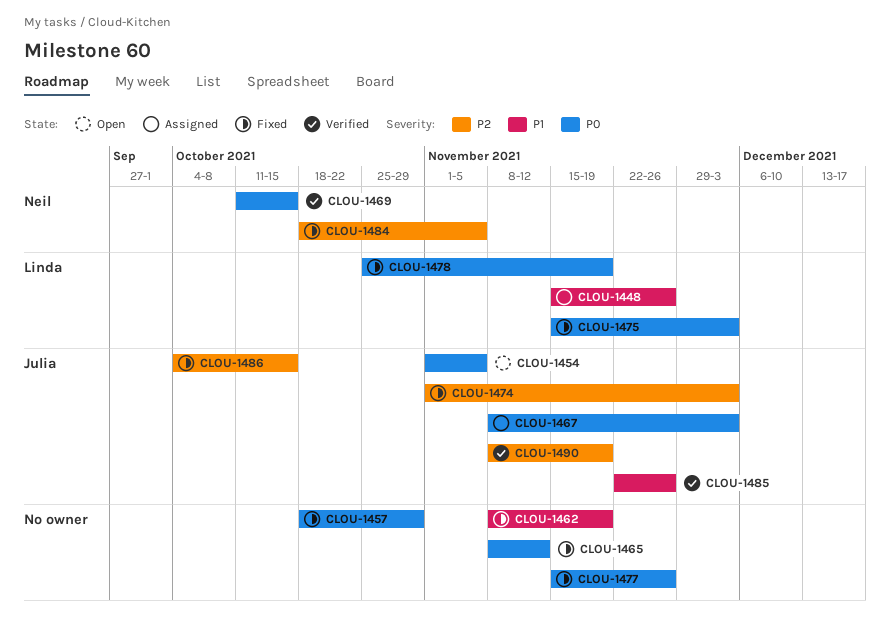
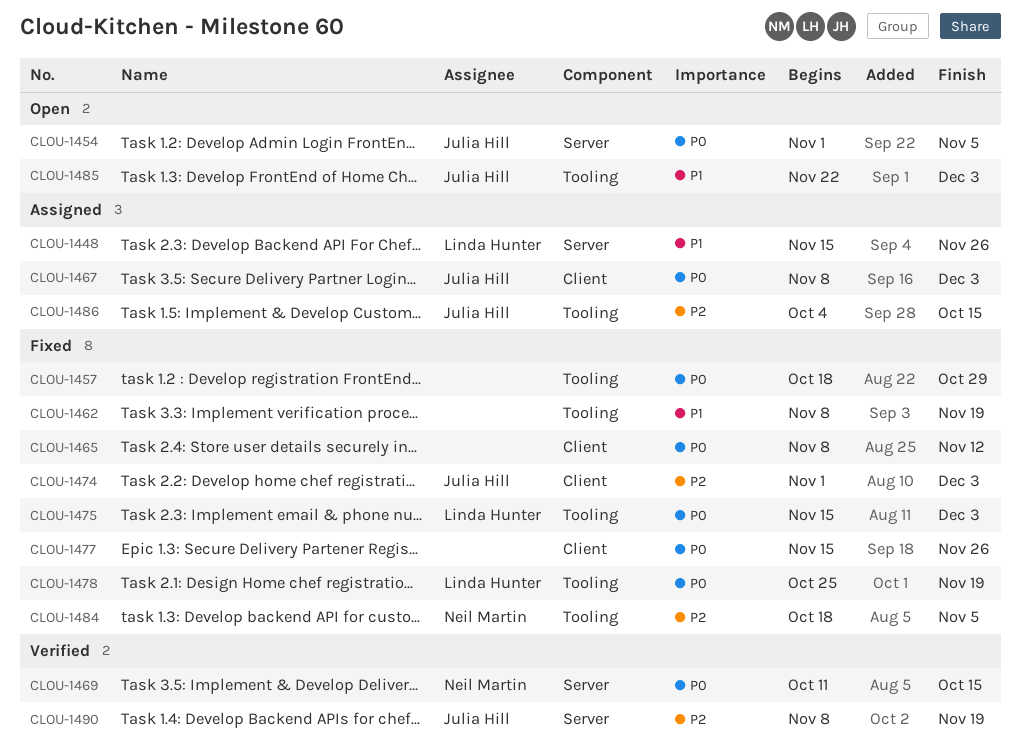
CLOU-1485, status: Verified -> Open
CLOU-1485, due: Nov 26 -> Dec 3
CLOU-1486, status: Fixed -> Assigned

